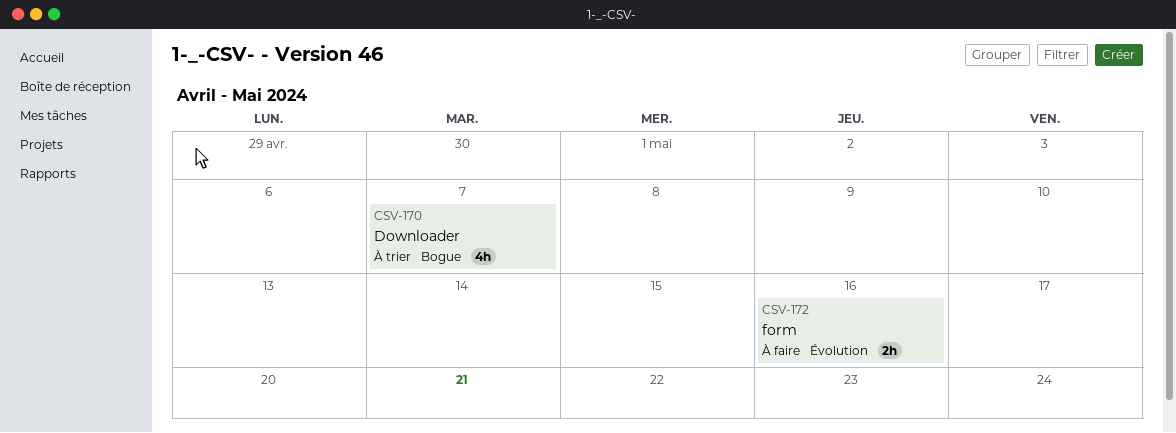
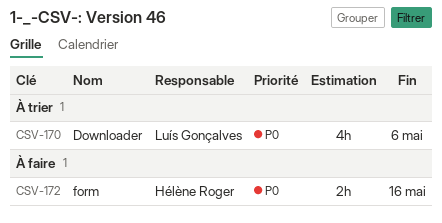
CSV-170, due: May 7 -> May 6

